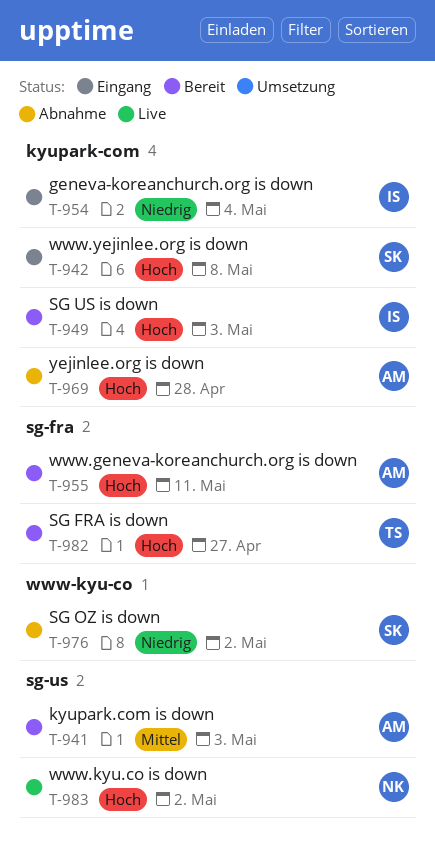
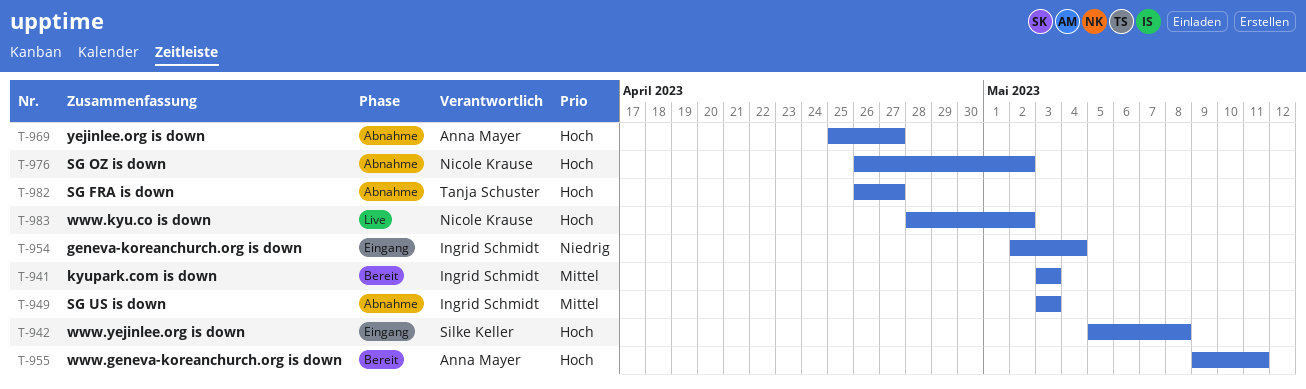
T-941, owner: Anna Mayer -> Ingrid Schmidt
T-949, status: Bereit -> Abnahme
T-949, priority: Hoch -> Mittel
T-969, due: Apr 28 -> Apr 27
T-976, owner: Silke Keller -> Nicole Krause
T-976, priority: Niedrig -> Hoch
T-982, status: Bereit -> Abnahme

